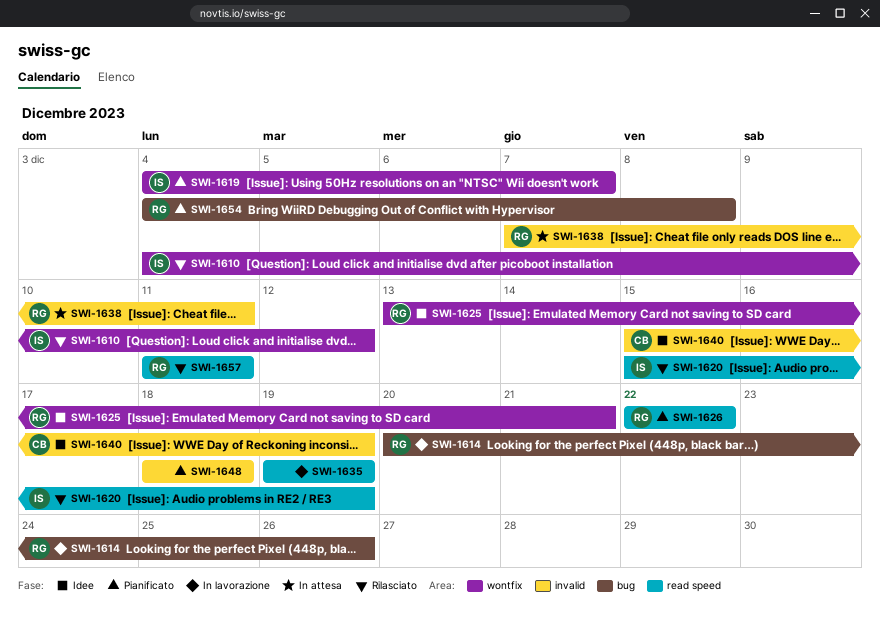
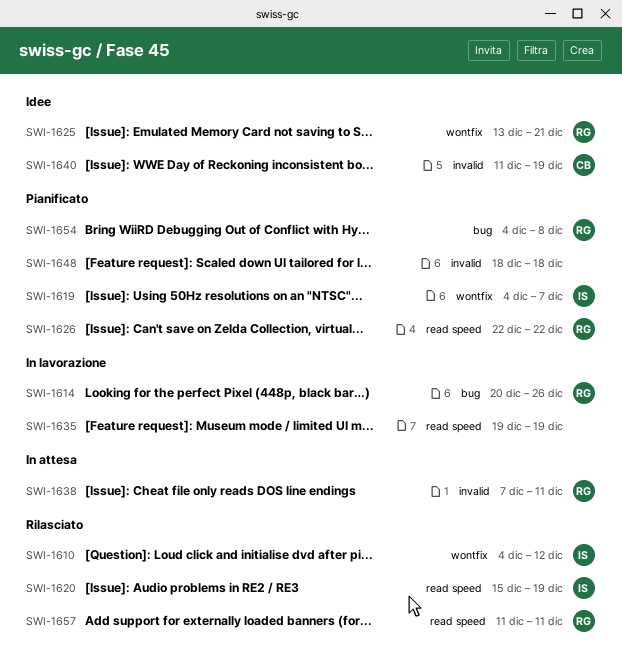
SWI-1640, start: Dec 15 -> Dec 11

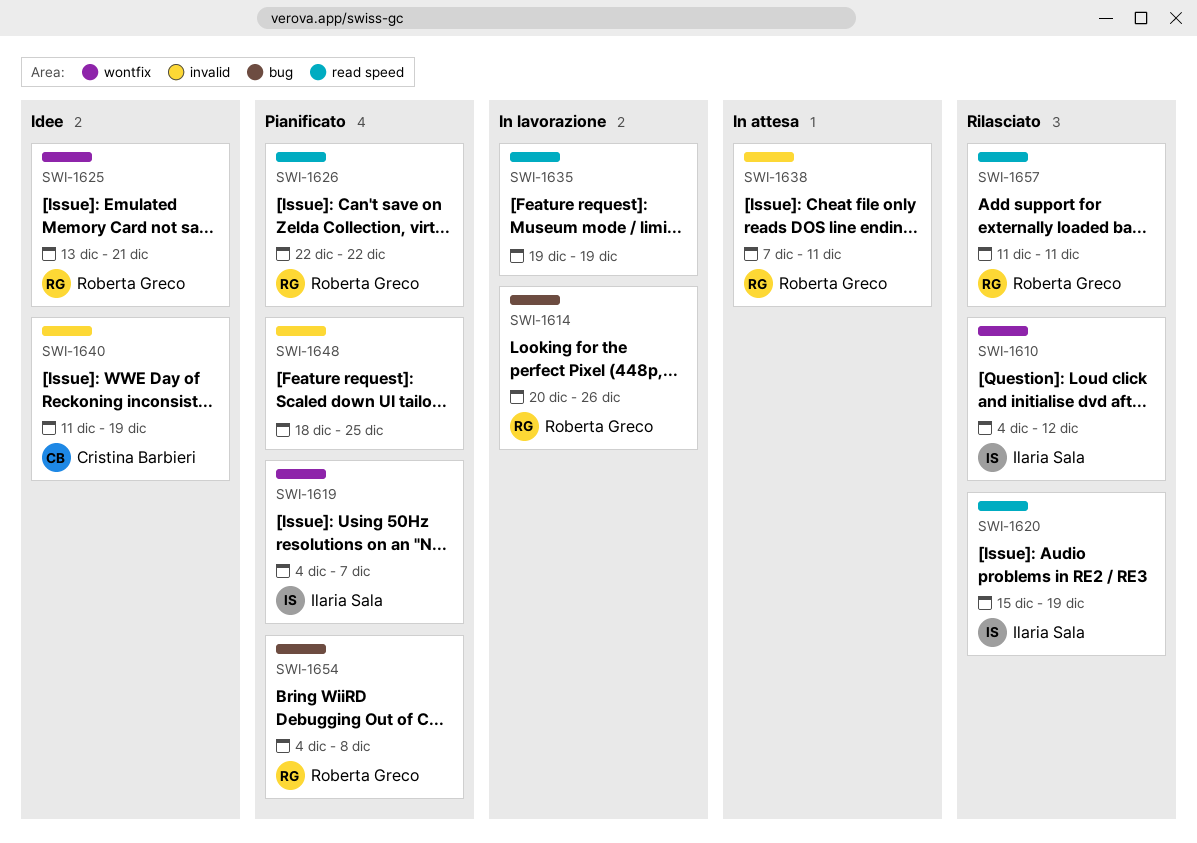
SWI-1648, due: Dec 18 -> Dec 25

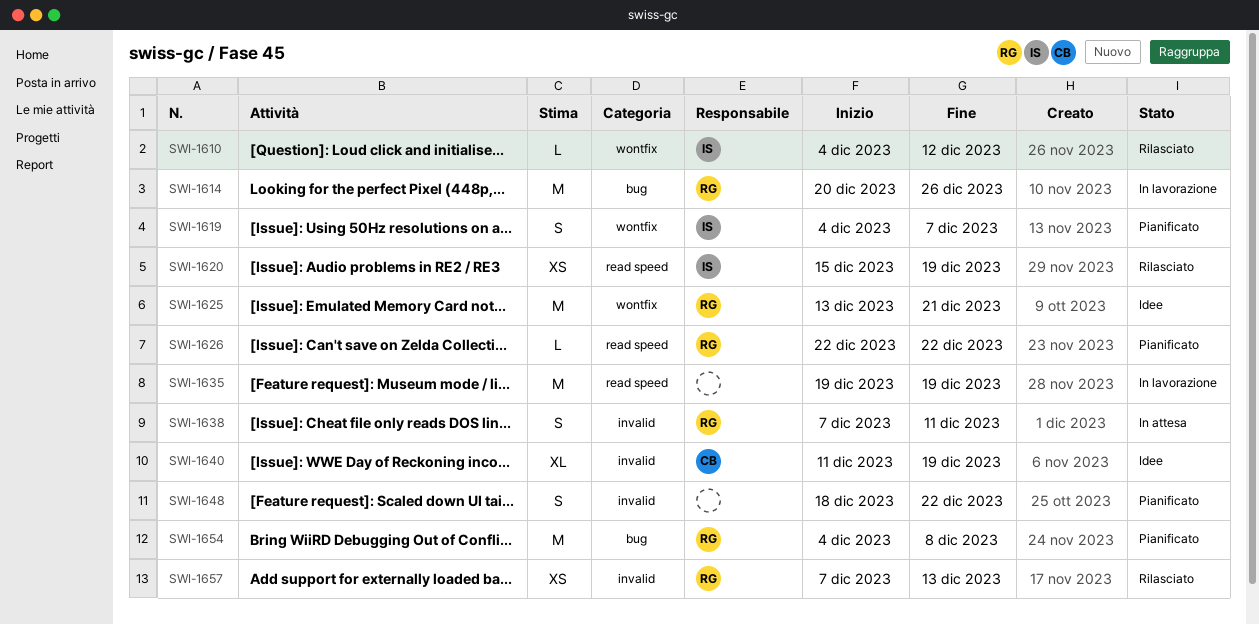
SWI-1648, due: Dec 25 -> Dec 22
SWI-1657, label: read speed -> invalid
SWI-1657, start: Dec 11 -> Dec 7
SWI-1657, due: Dec 11 -> Dec 13

